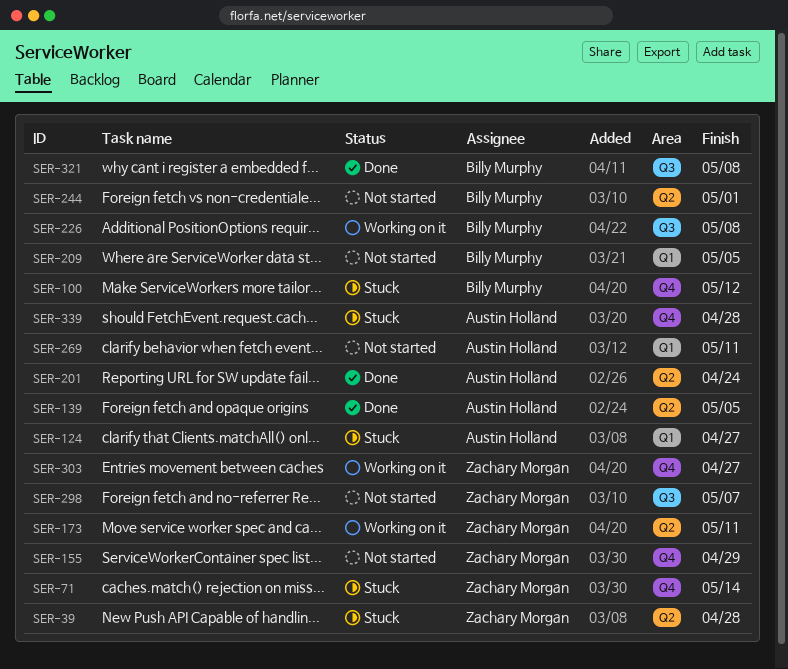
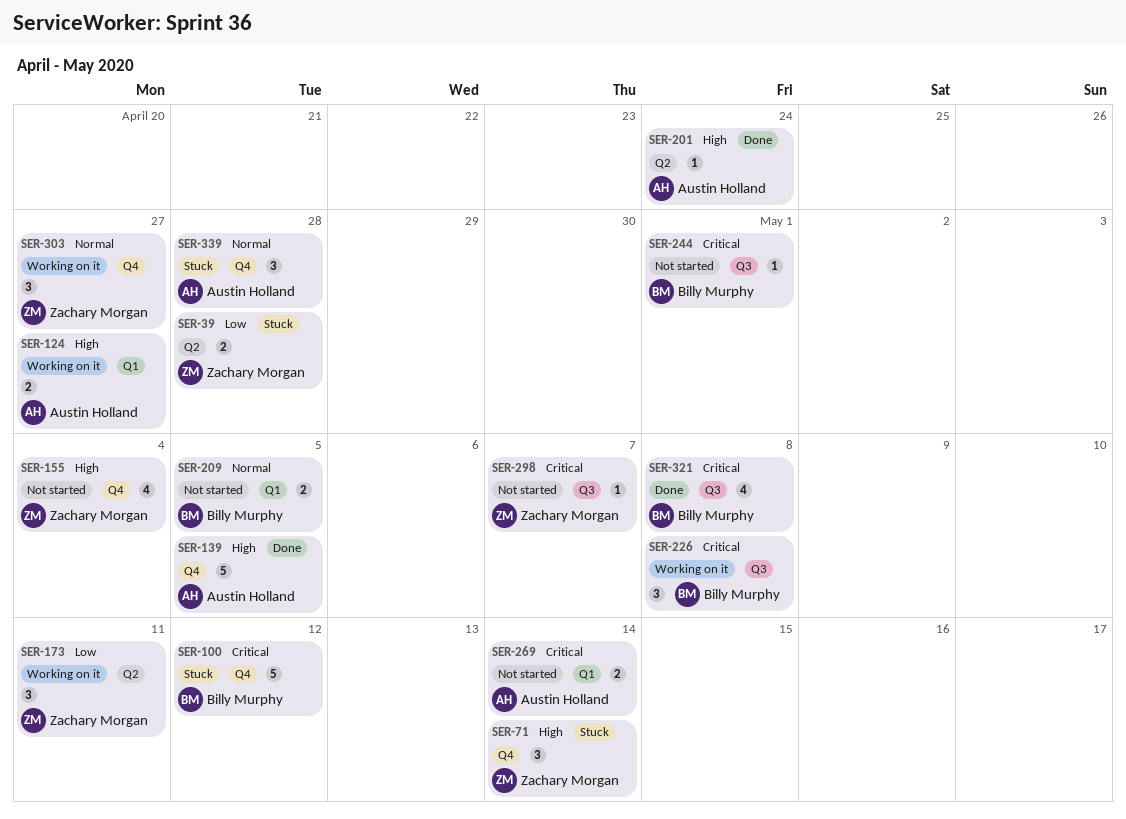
SER-124, status: Stuck -> Working on it
SER-139, label: Q2 -> Q4
SER-155, due: Apr 29 -> May 4
SER-244, label: Q2 -> Q3
SER-269, due: May 11 -> May 14

